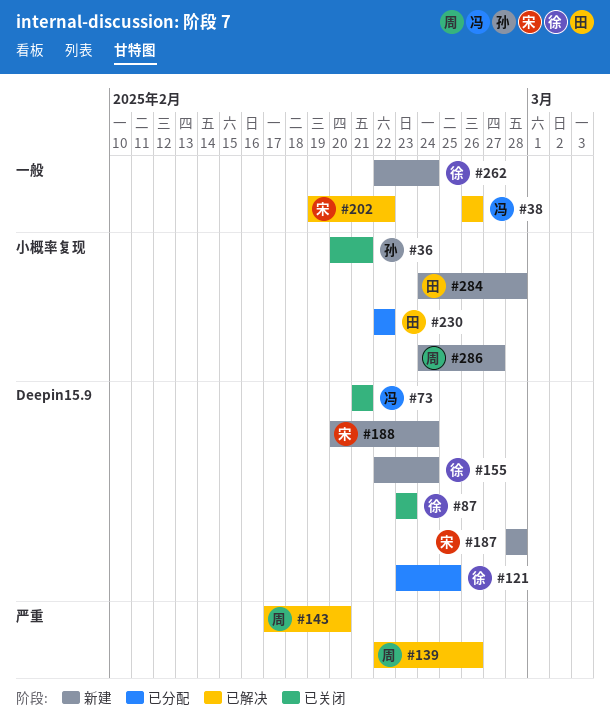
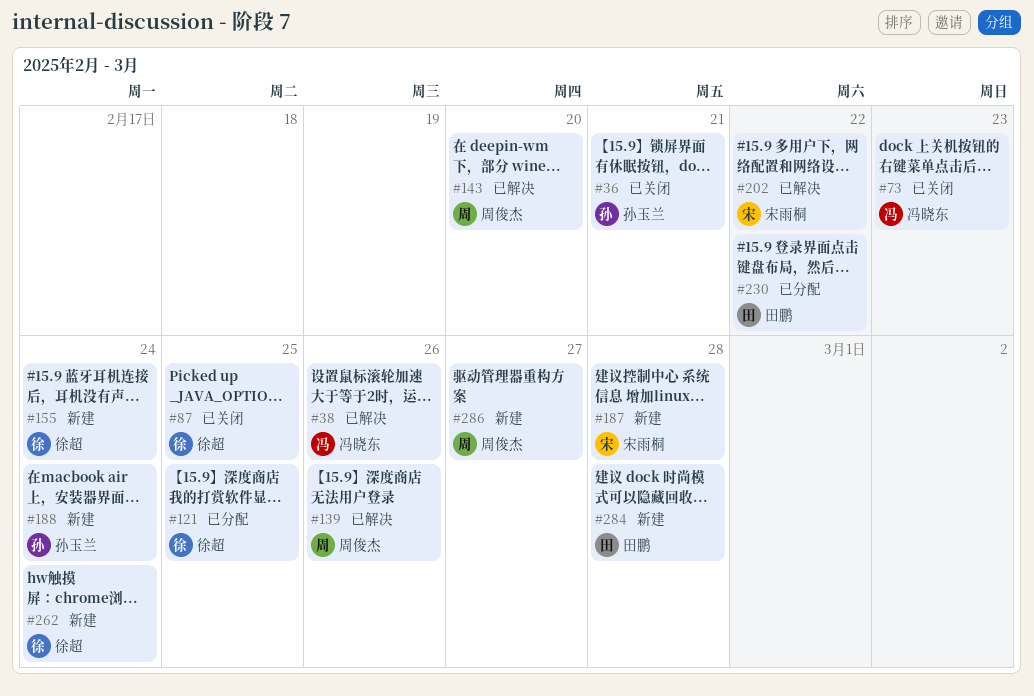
#73, due: Feb 21 -> Feb 23
#87, due: Feb 23 -> Feb 25
#188, owner: 宋雨桐 -> 孙玉兰

